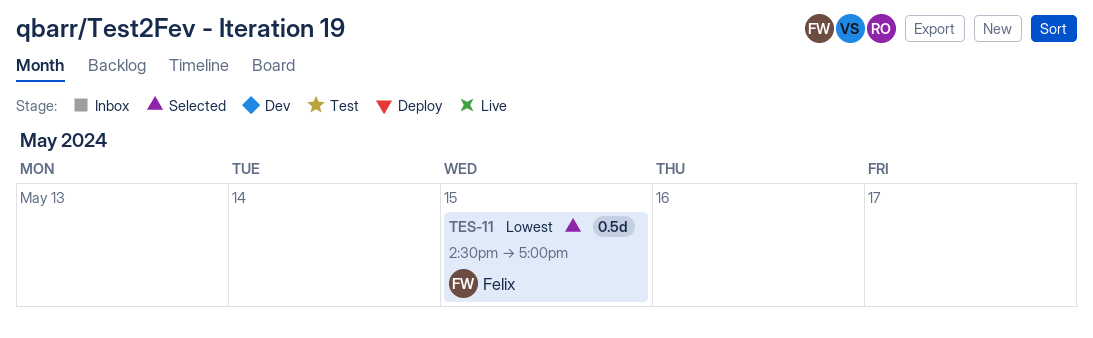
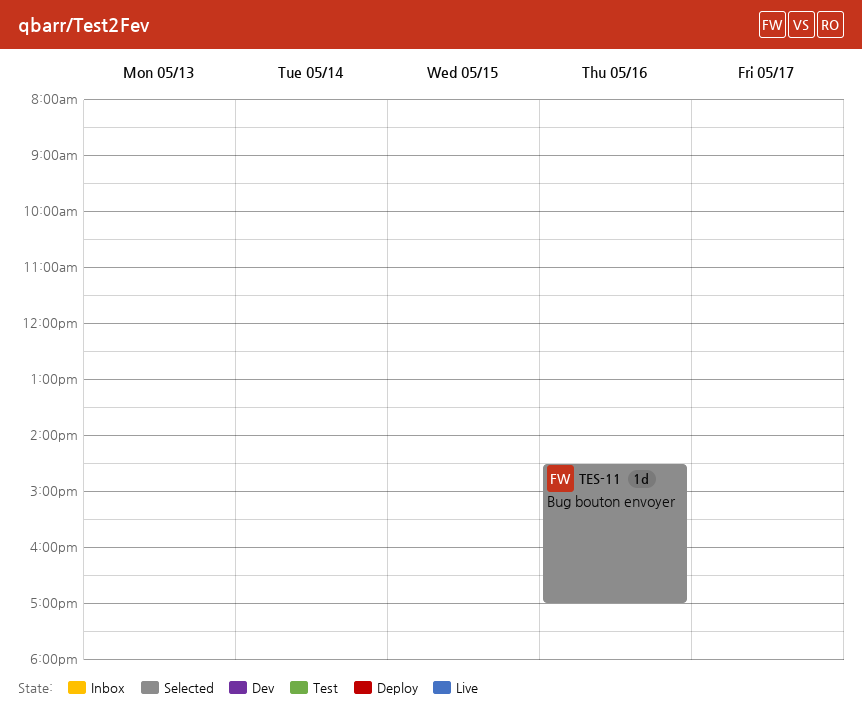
TES-11, estimate: 0.5d -> 1d
TES-11, day: May 15 -> May 16

